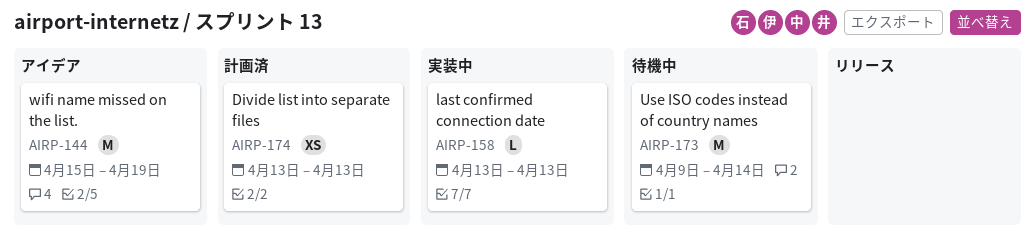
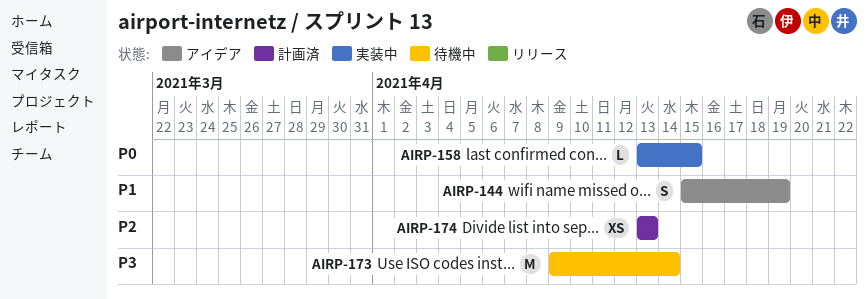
AIRP-144, estimate: M -> S
AIRP-158, due: Apr 13 -> Apr 15

